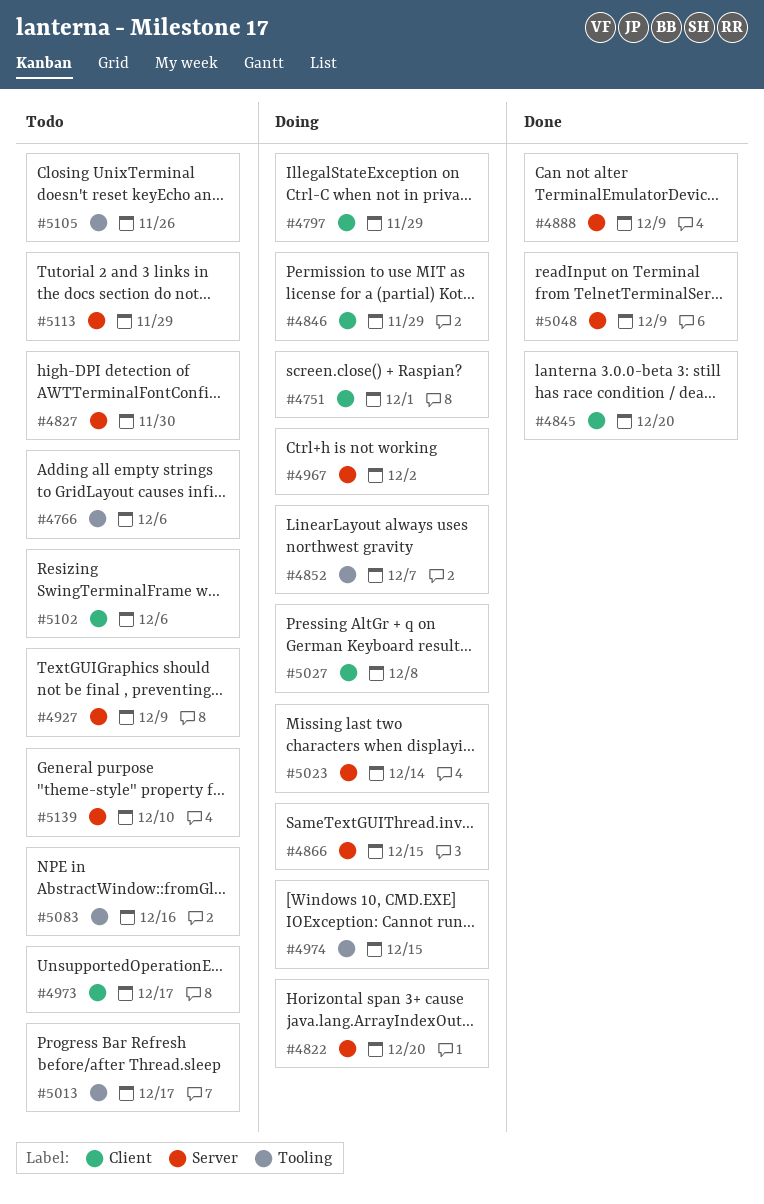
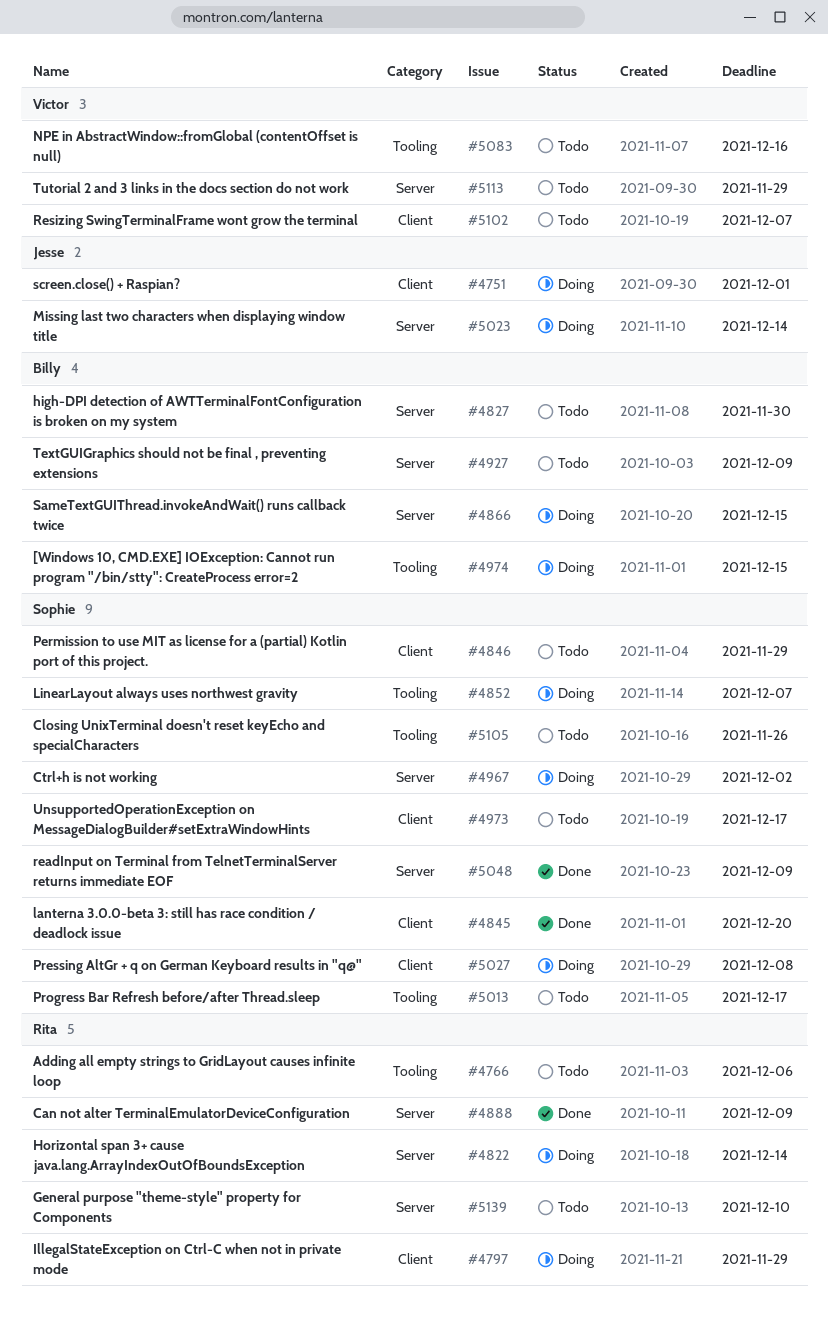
#4822, due: Dec 20 -> Dec 14
#4846, status: Doing -> Todo
#5102, due: Dec 6 -> Dec 7

